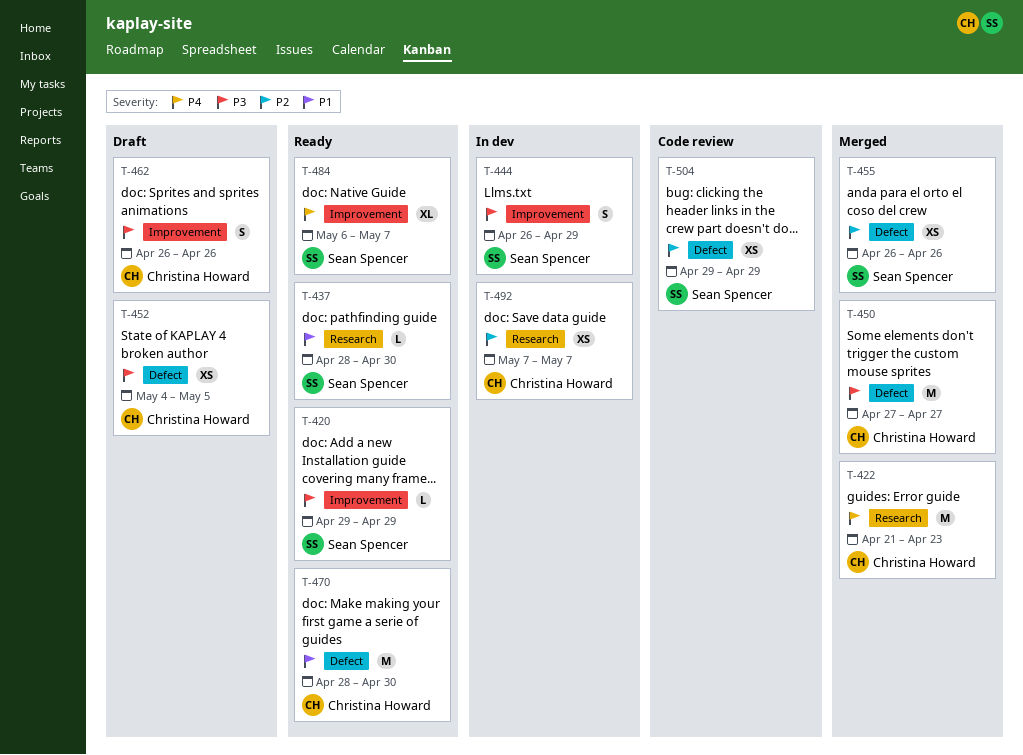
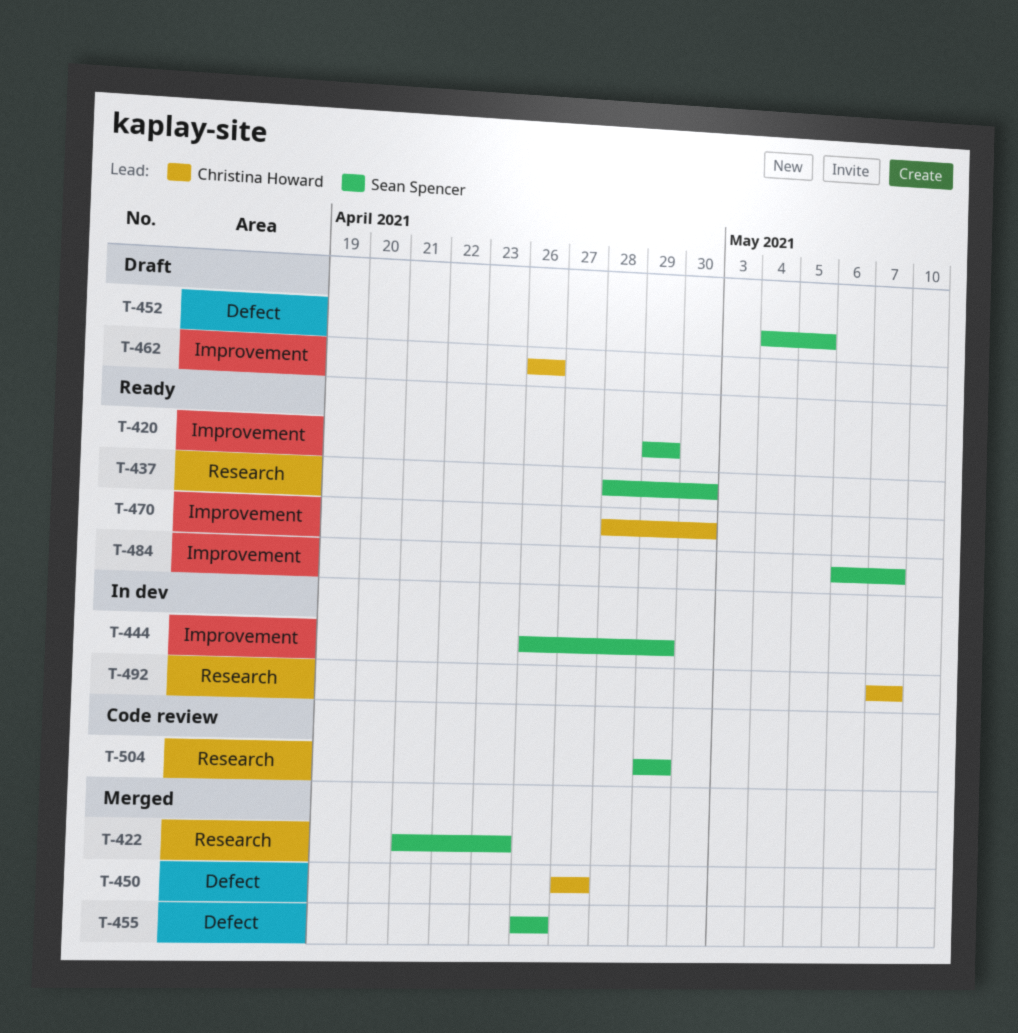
T-422, owner: Christina Howard -> Sean Spencer
T-452, owner: Christina Howard -> Sean Spencer
T-470, label: Defect -> Improvement
T-504, label: Defect -> Research

